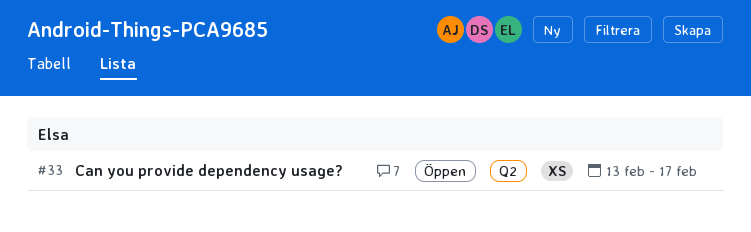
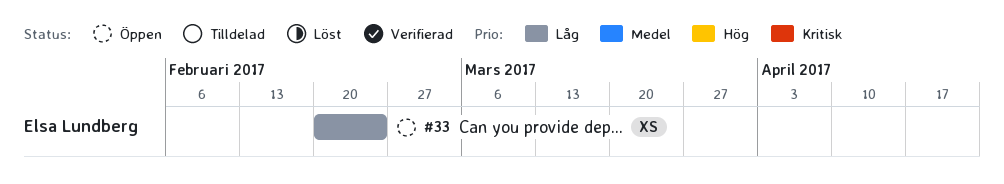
#33, start: Feb 13 -> Feb 20
#33, due: Feb 17 -> Feb 24

